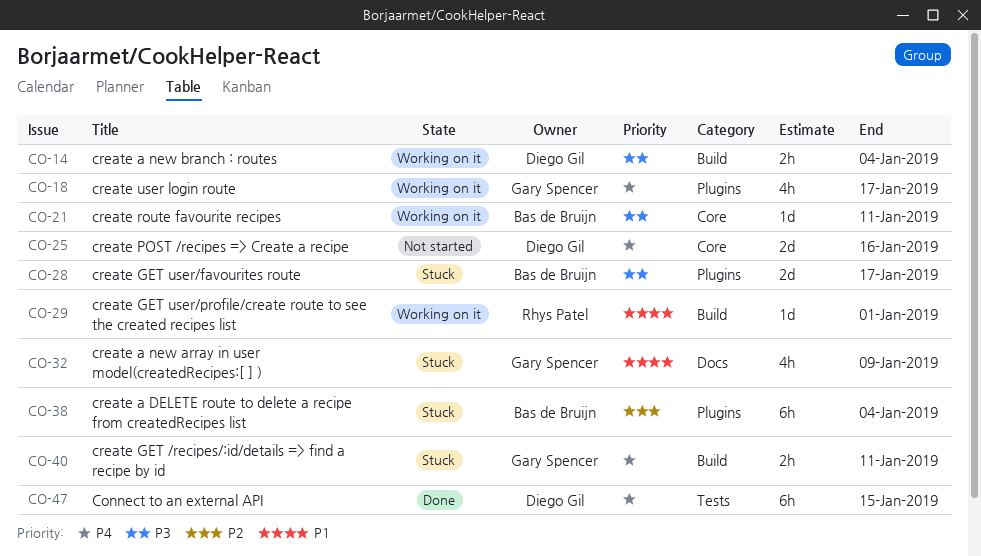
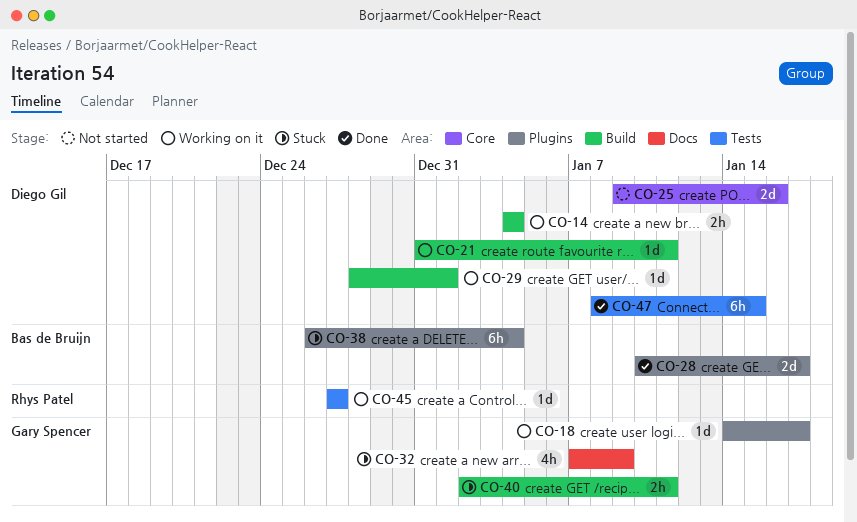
CO-18, estimate: 4h -> 1d
CO-21, owner: Bas de Bruijn -> Diego Gil
CO-21, label: Core -> Build
CO-28, status: Stuck -> Done
CO-29, owner: Rhys Patel -> Diego Gil
CO-45: none -> present

